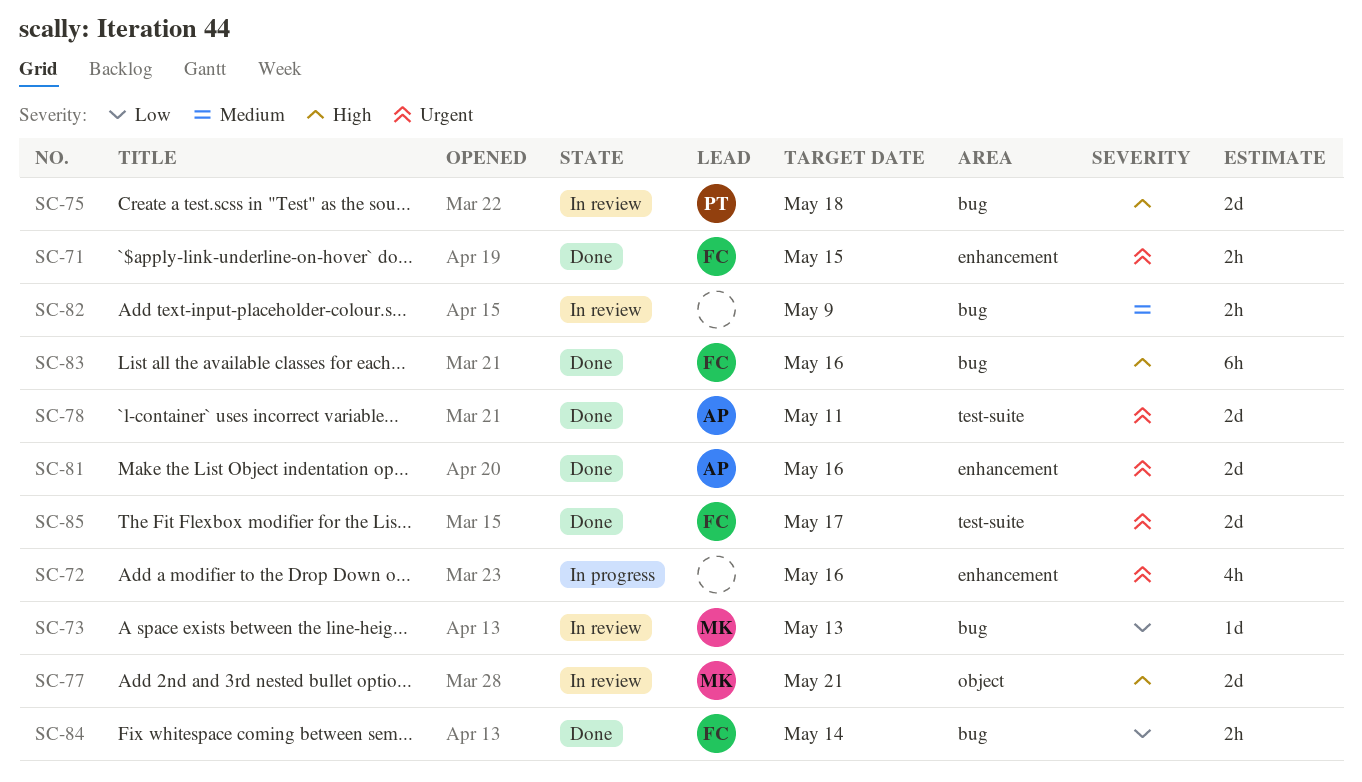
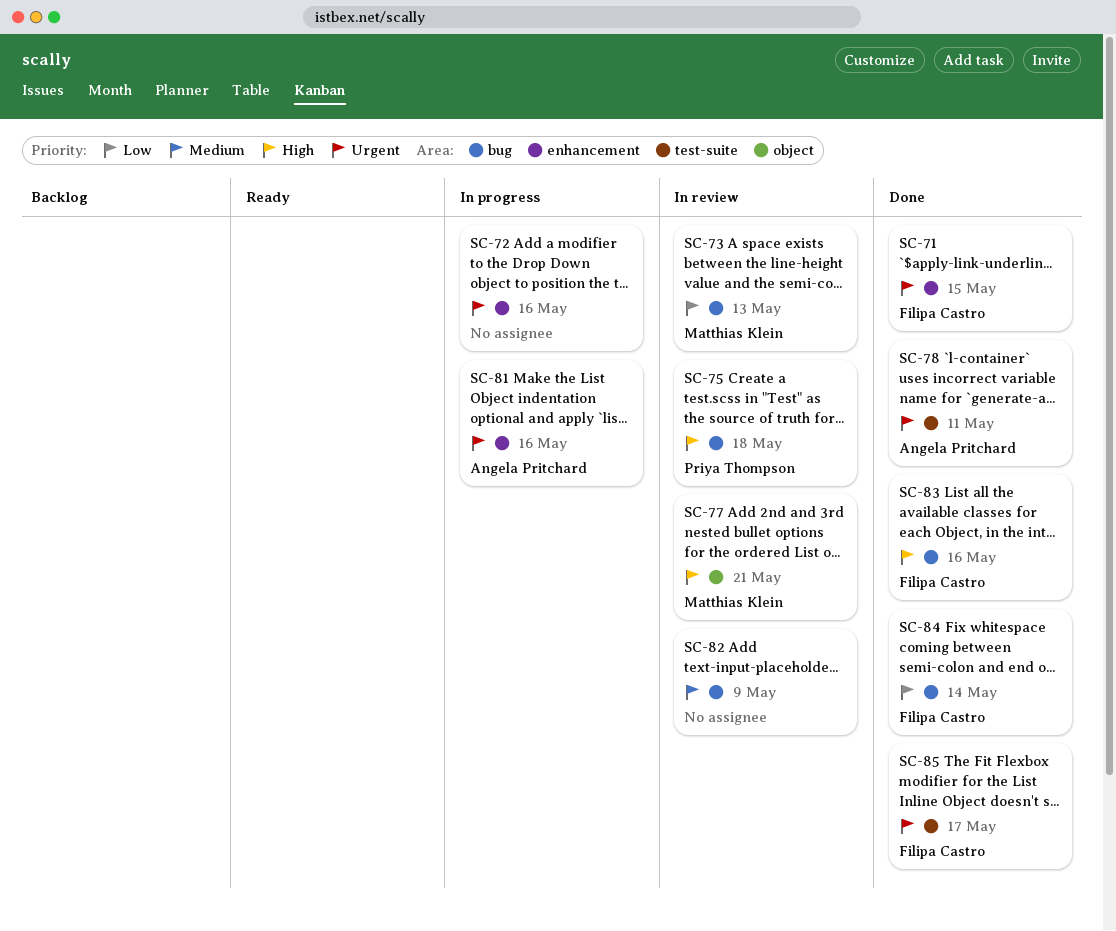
SC-81, status: Done -> In progress

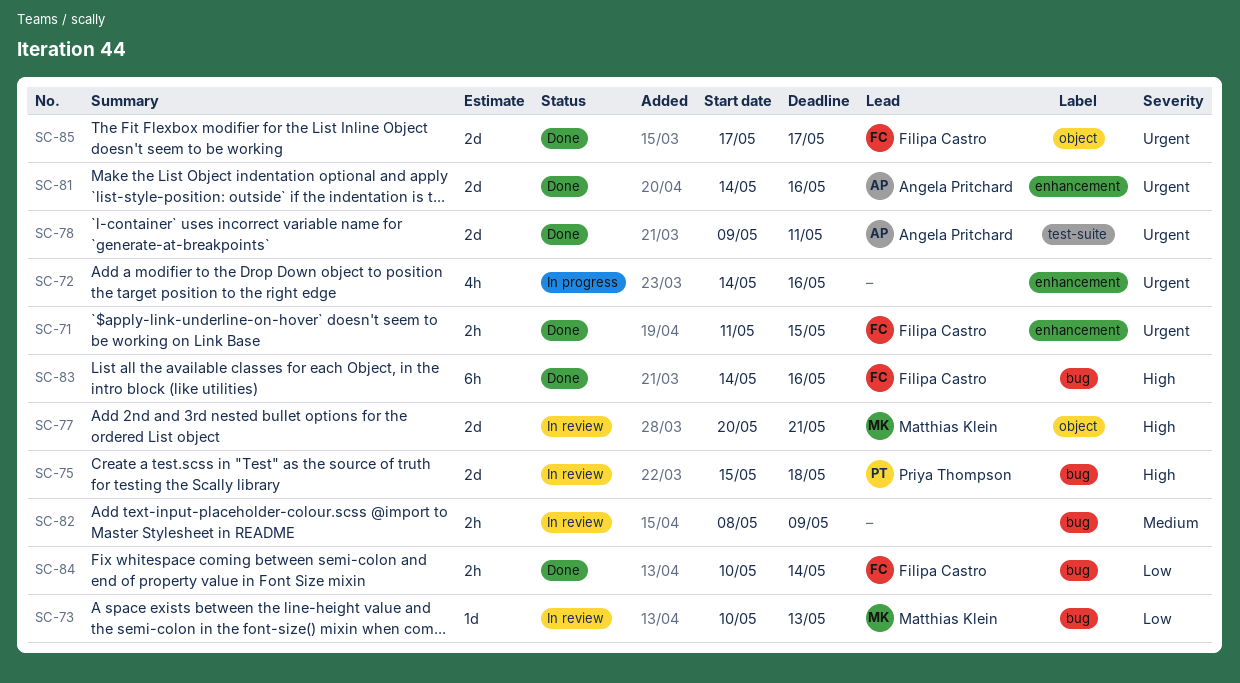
SC-81, status: In progress -> Done
SC-85, label: test-suite -> object

